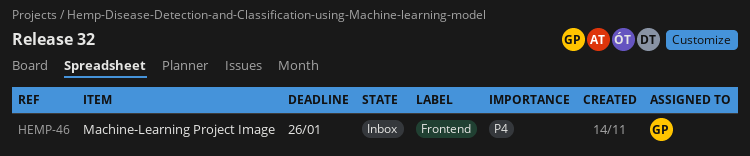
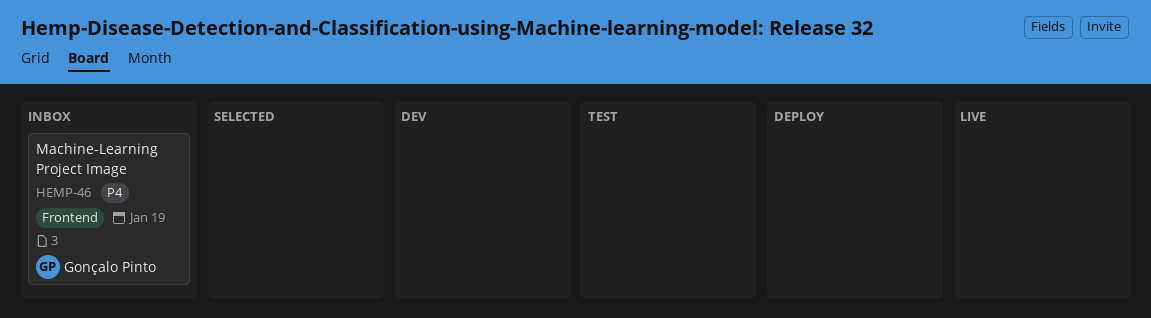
HEMP-46, due: Jan 26 -> Jan 19

